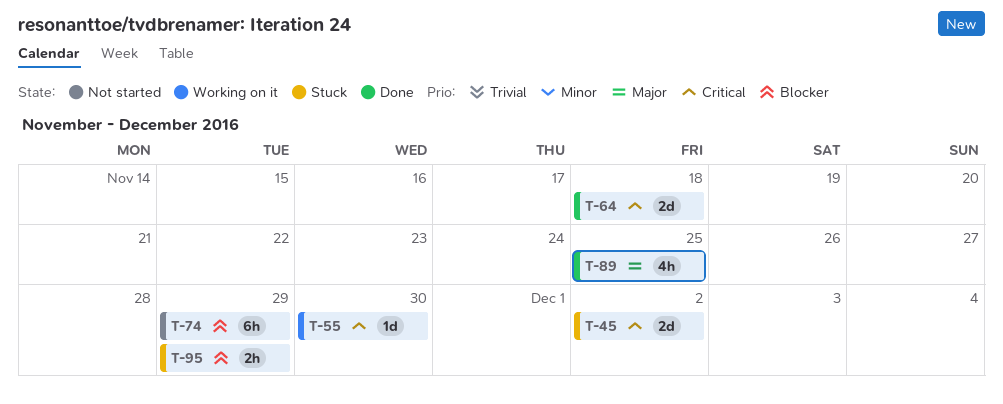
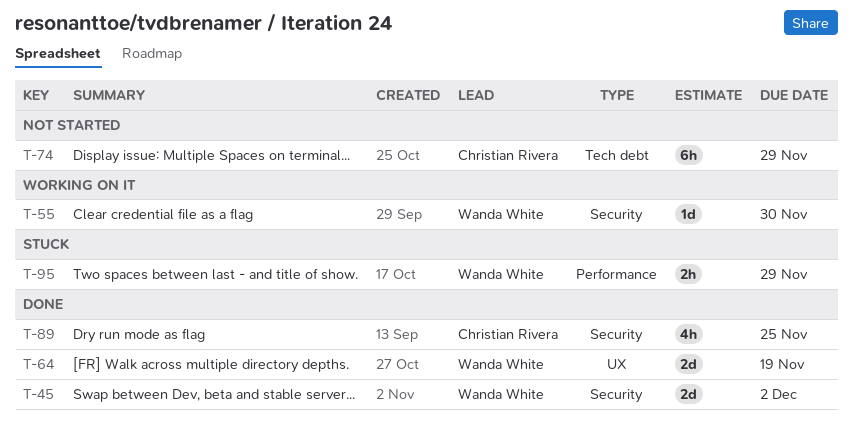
T-45, status: Stuck -> Done
T-64, due: Nov 18 -> Nov 19

